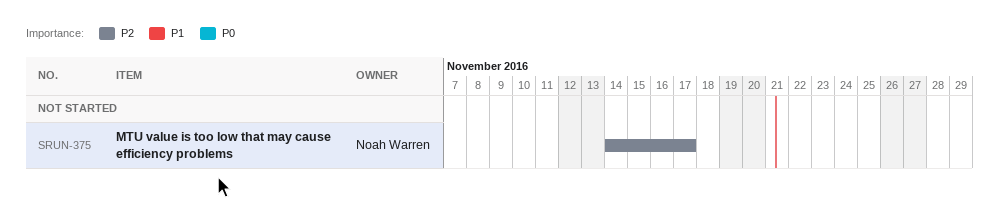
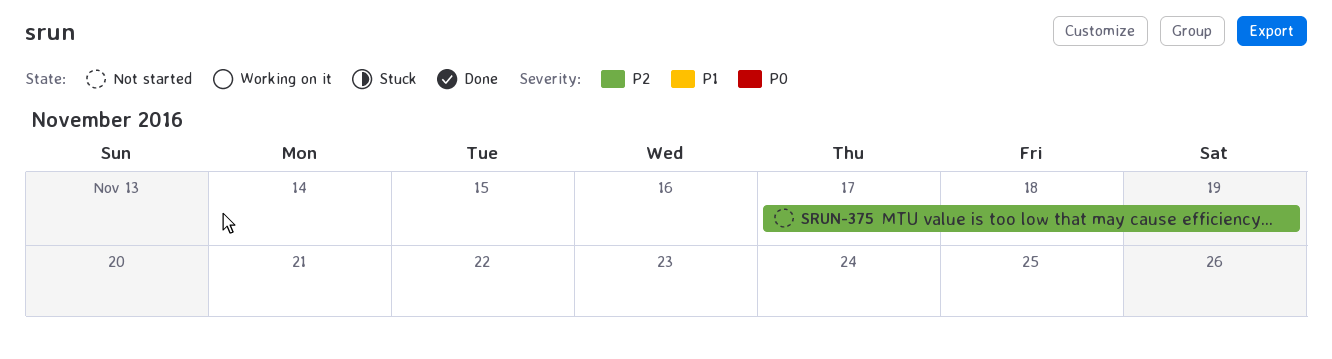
SRUN-375, start: Nov 14 -> Nov 17
SRUN-375, due: Nov 17 -> Nov 19

